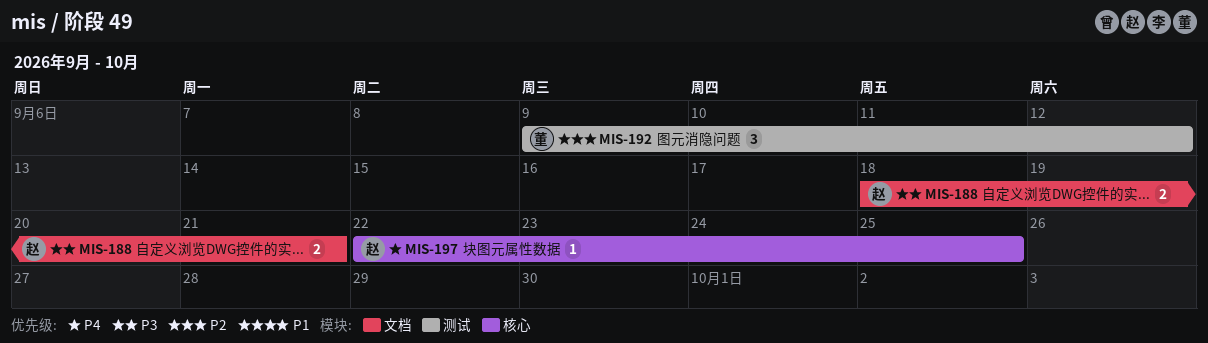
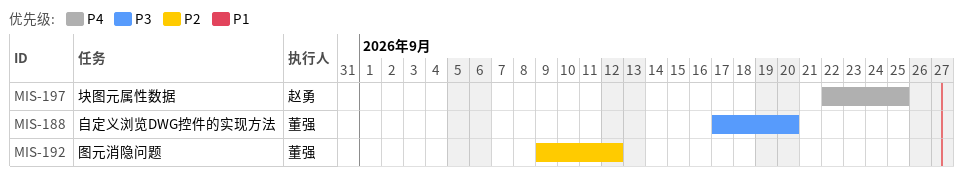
MIS-188, owner: 赵勇 -> 董强
MIS-188, start: Sep 18 -> Sep 17
MIS-188, due: Sep 21 -> Sep 20

